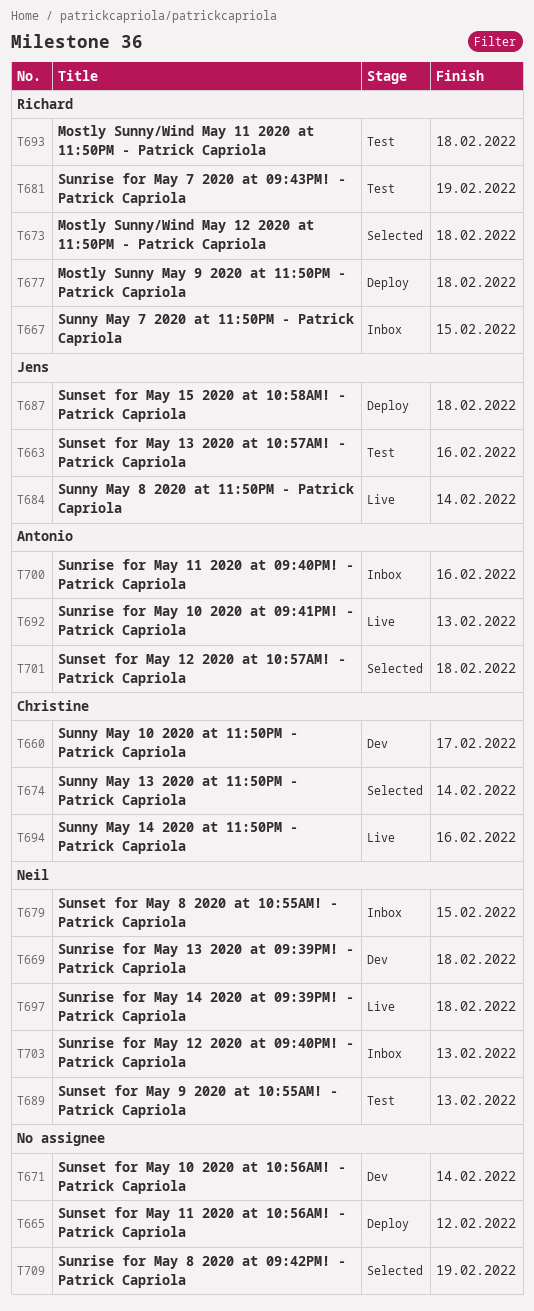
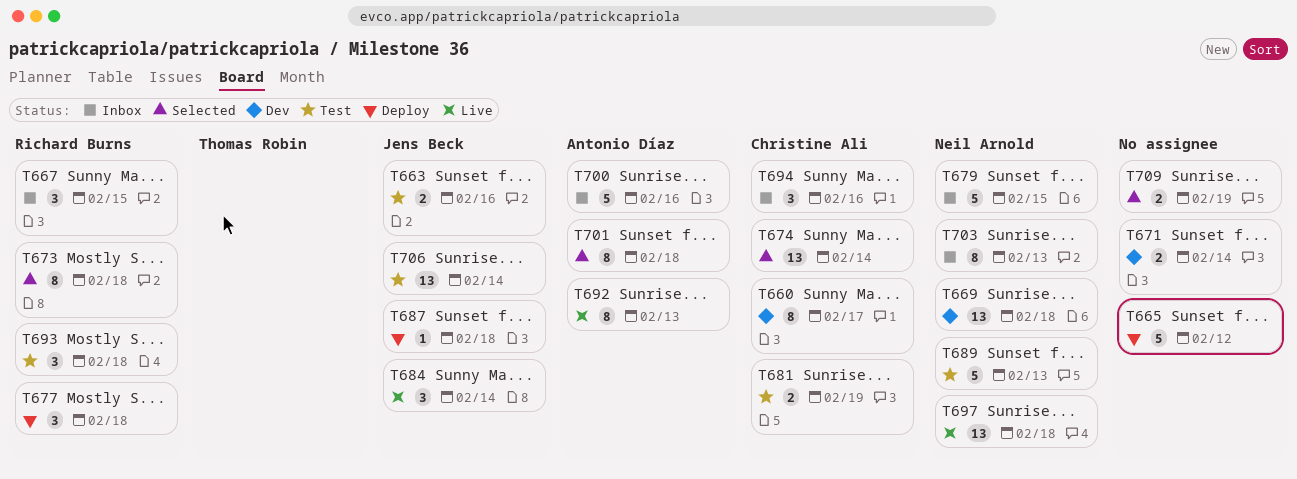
T681, owner: Richard Burns -> Christine Ali
T694, status: Live -> Inbox
T706: none -> present

